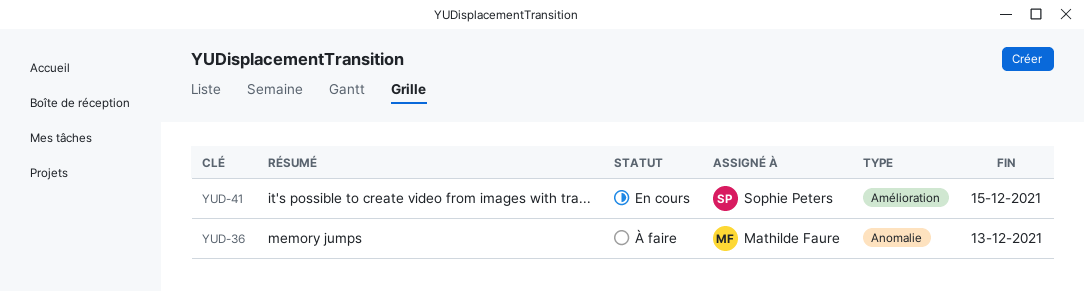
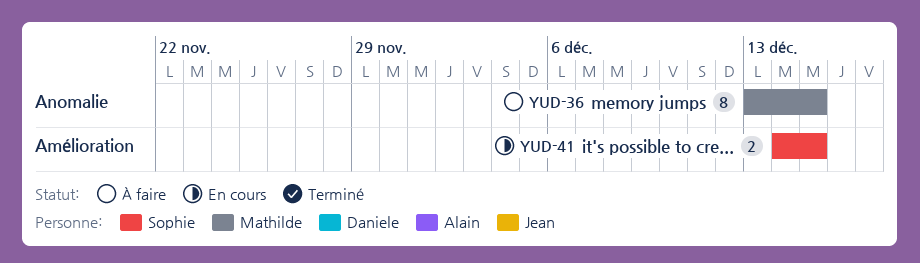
YUD-36, due: Dec 13 -> Dec 15

